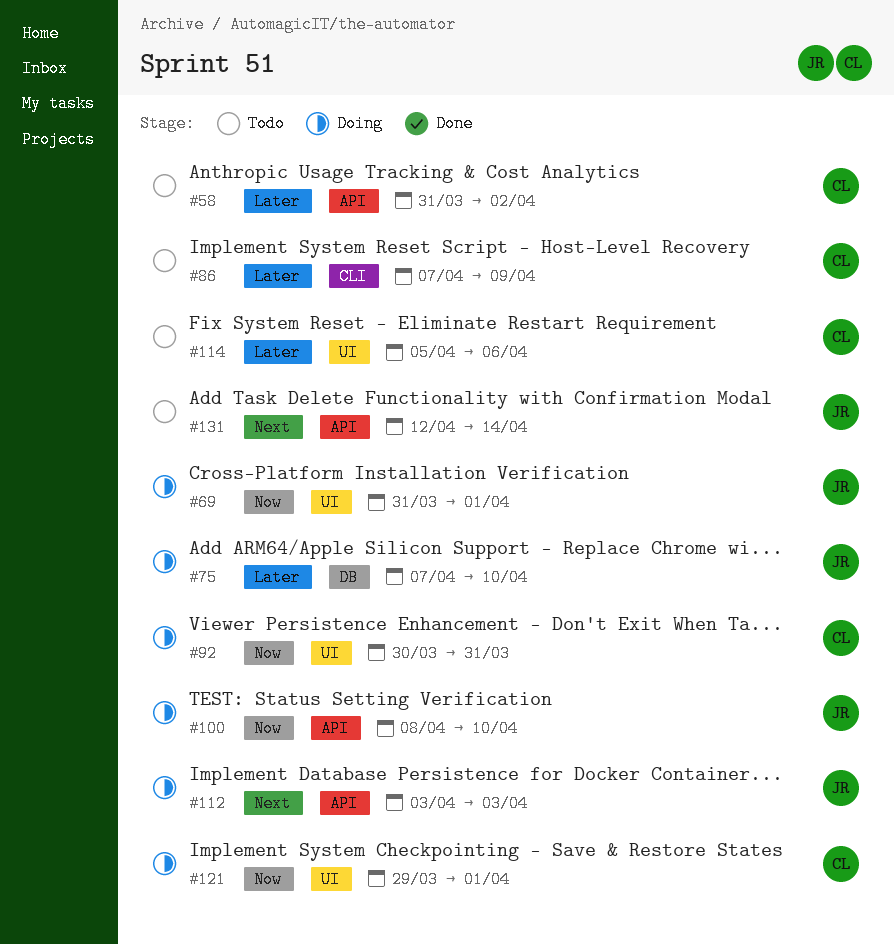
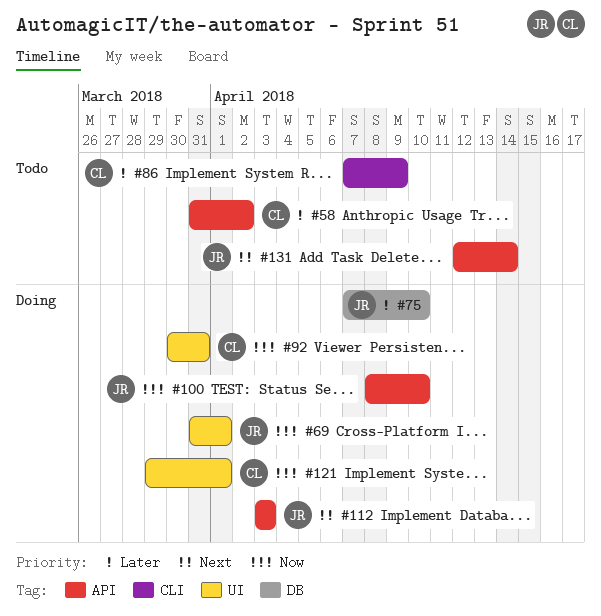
#114: present -> none

